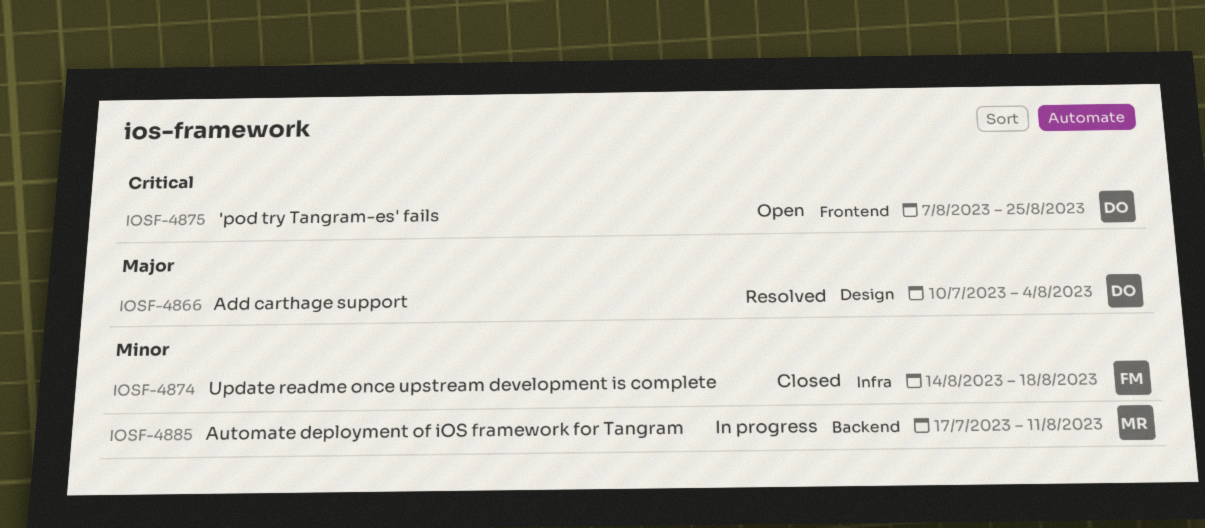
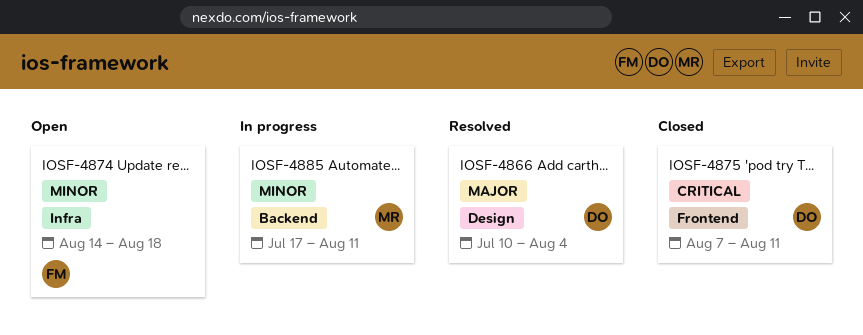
IOSF-4874, status: Closed -> Open
IOSF-4875, status: Open -> Closed
IOSF-4875, due: Aug 25 -> Aug 11

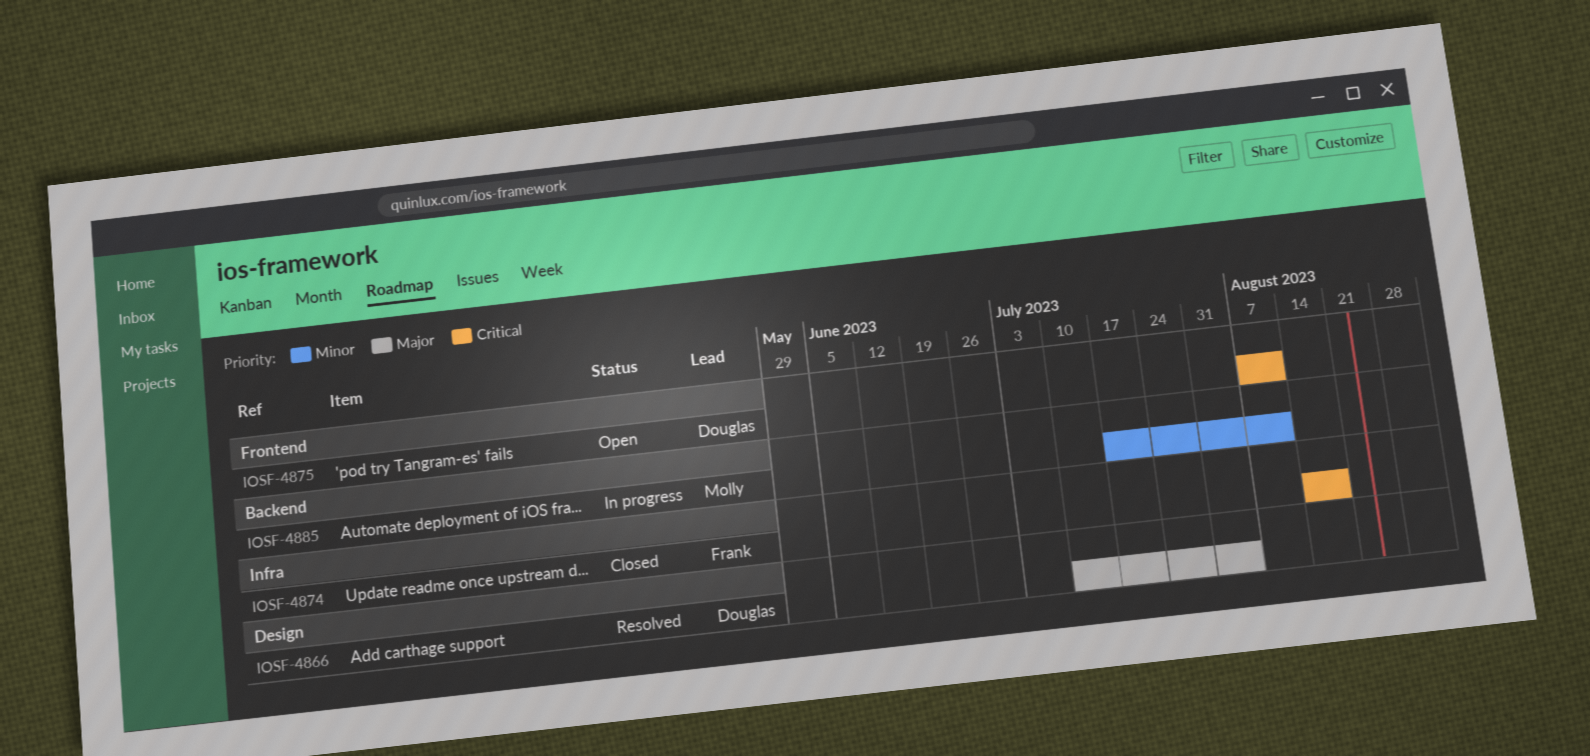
IOSF-4874, status: Open -> Closed
IOSF-4874, priority: Minor -> Critical
IOSF-4875, status: Closed -> Open

